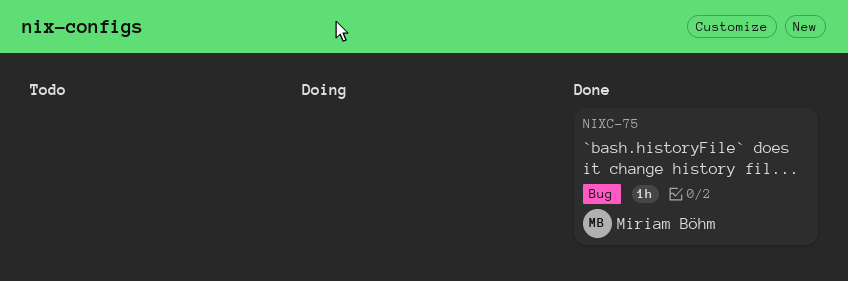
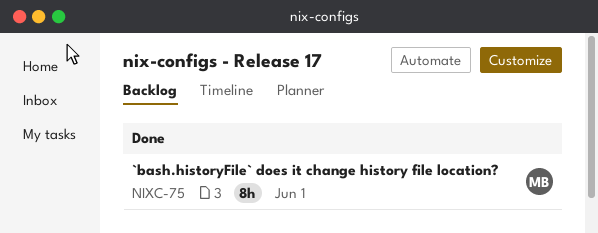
NIXC-75, estimate: 1h -> 8h

